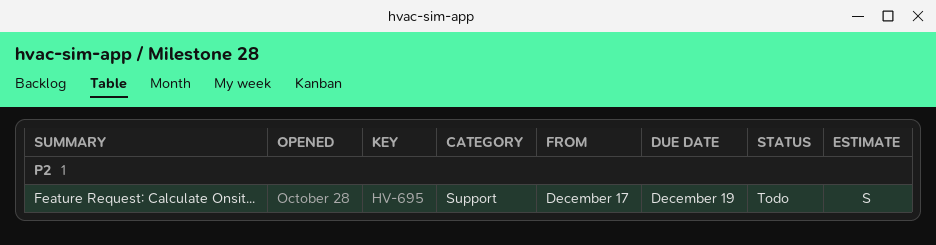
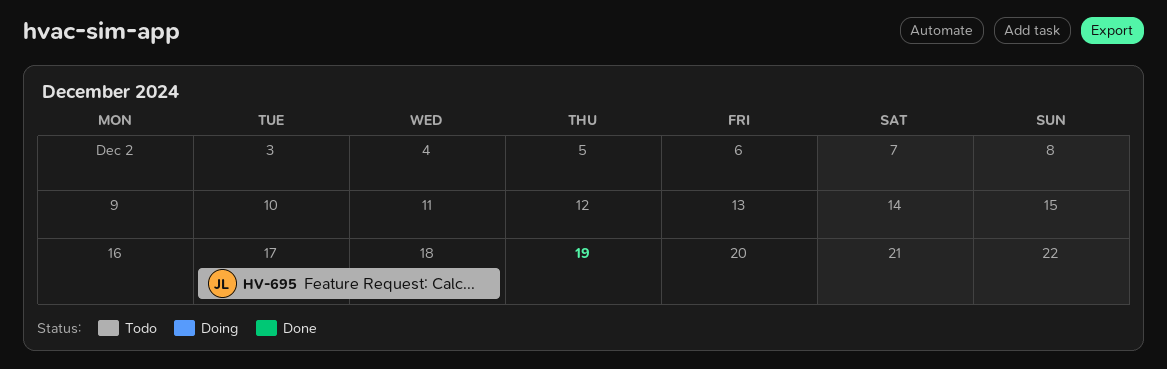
HV-695, due: Dec 19 -> Dec 18

